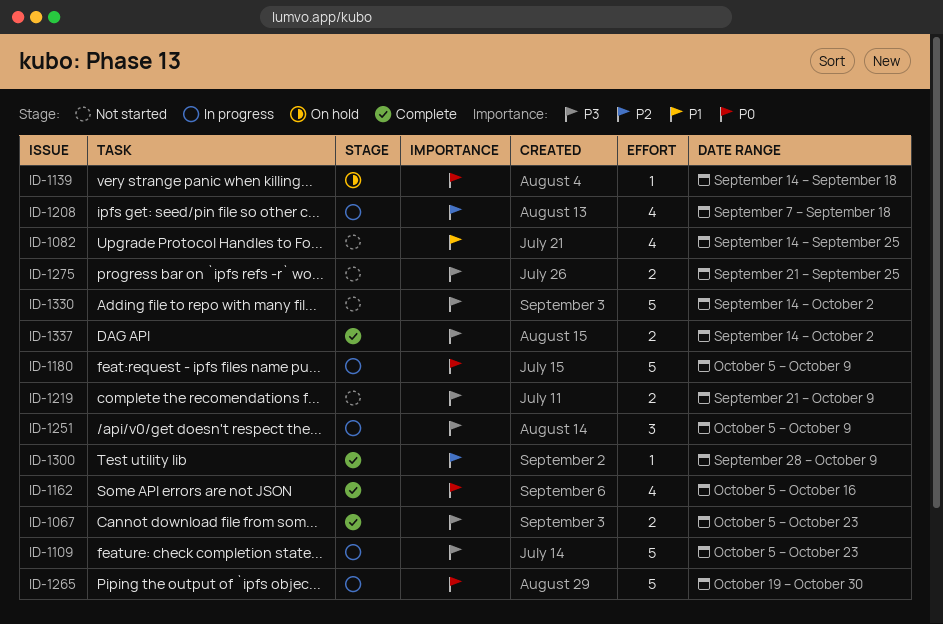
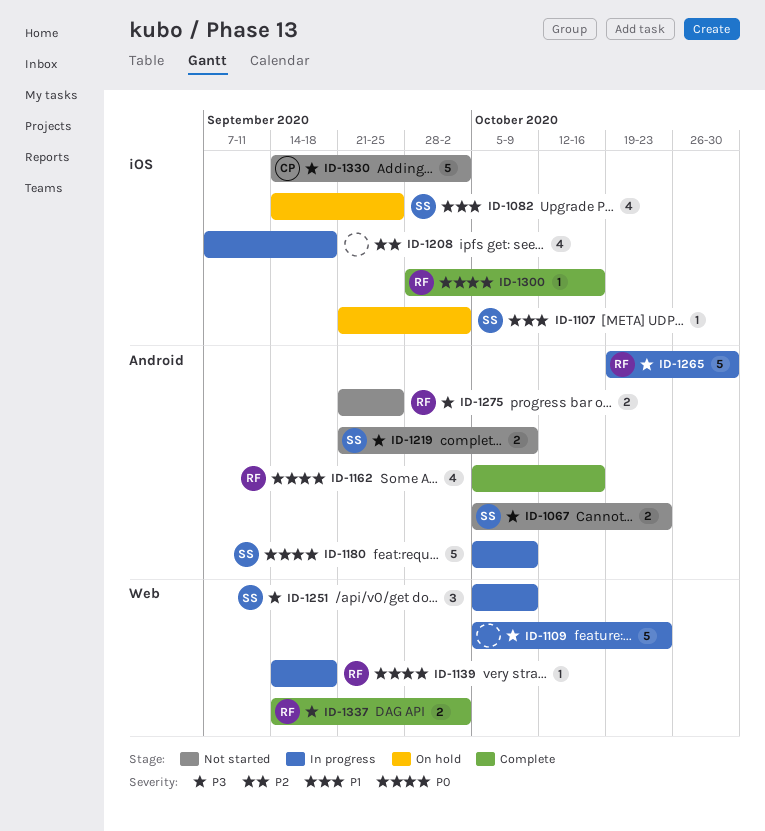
ID-1067, status: Complete -> Not started
ID-1082, status: Not started -> On hold
ID-1107: none -> present
ID-1139, status: On hold -> In progress
ID-1265, priority: P0 -> P3
ID-1300, priority: P2 -> P0
ID-1300, due: Oct 9 -> Oct 16

